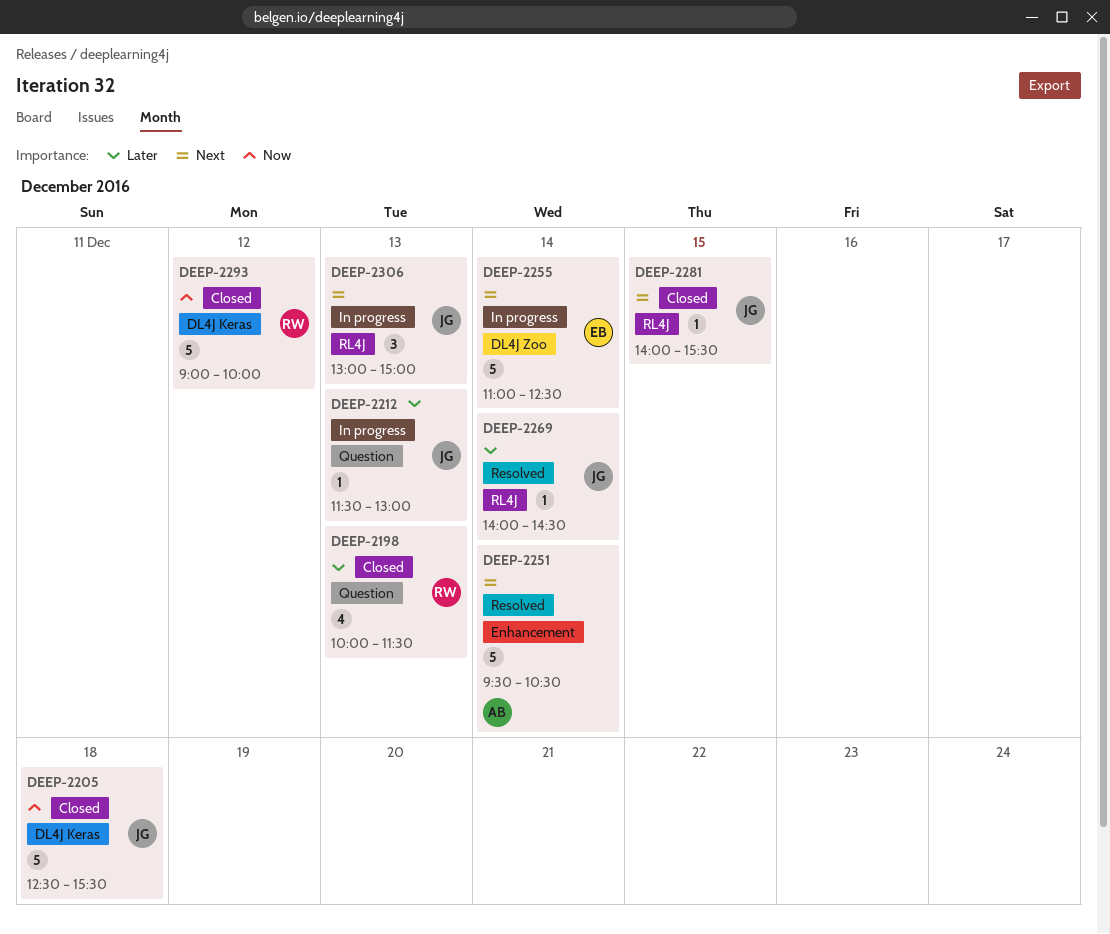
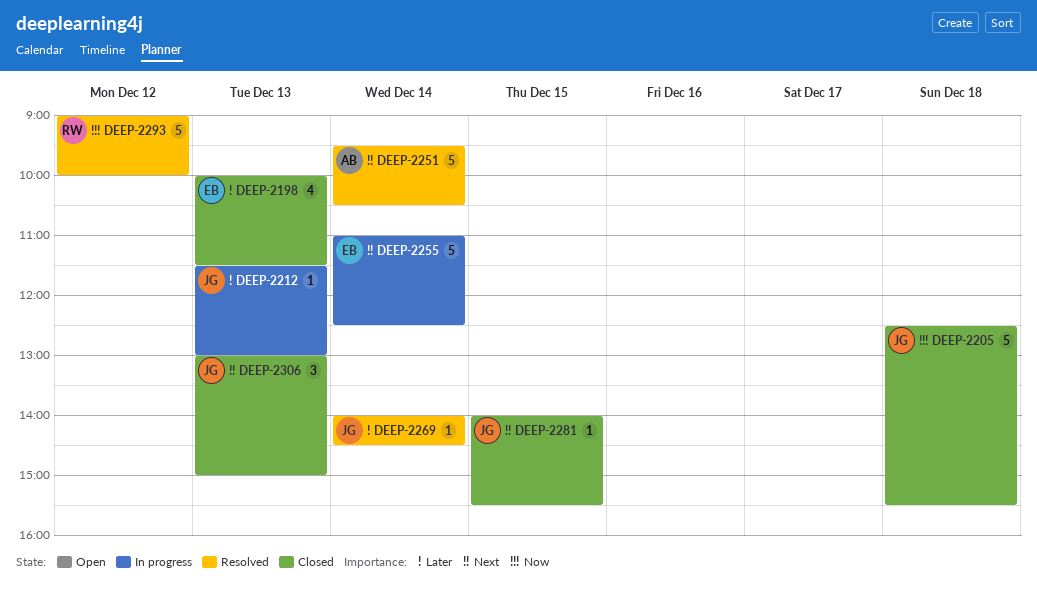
DEEP-2198, owner: RW -> EB
DEEP-2293, status: Closed -> Resolved
DEEP-2306, status: In progress -> Closed

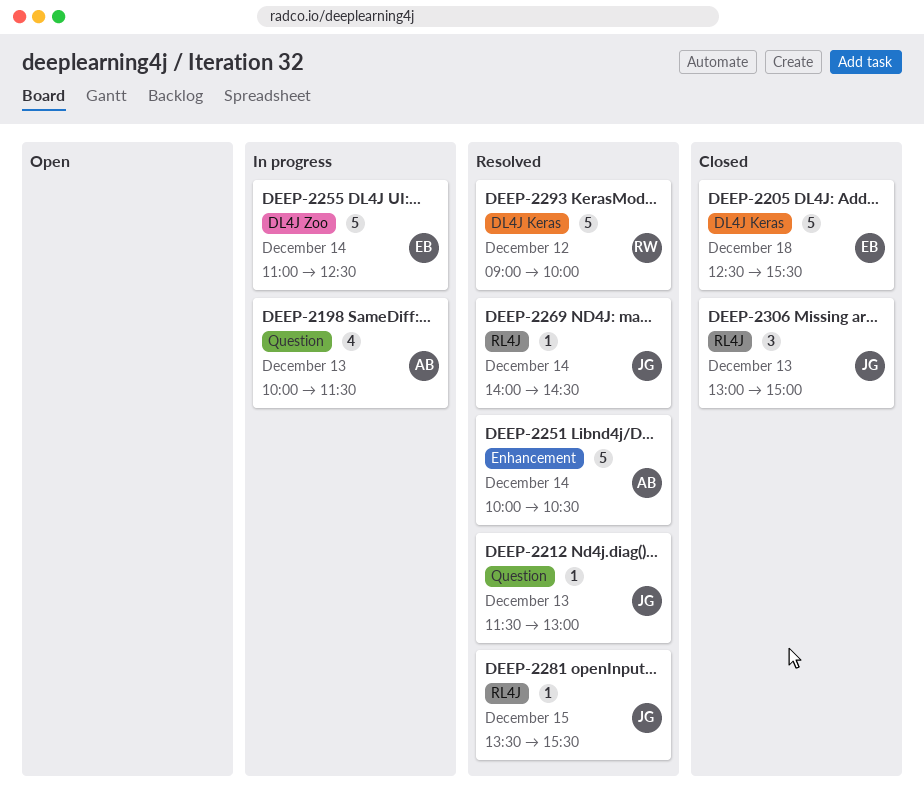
DEEP-2198, status: Closed -> In progress
DEEP-2198, owner: EB -> AB
DEEP-2205, owner: JG -> EB
DEEP-2212, status: In progress -> Resolved
DEEP-2251, begins: 09:30 -> 10:00
DEEP-2281, status: Closed -> Resolved
DEEP-2281, begins: 14:00 -> 13:30

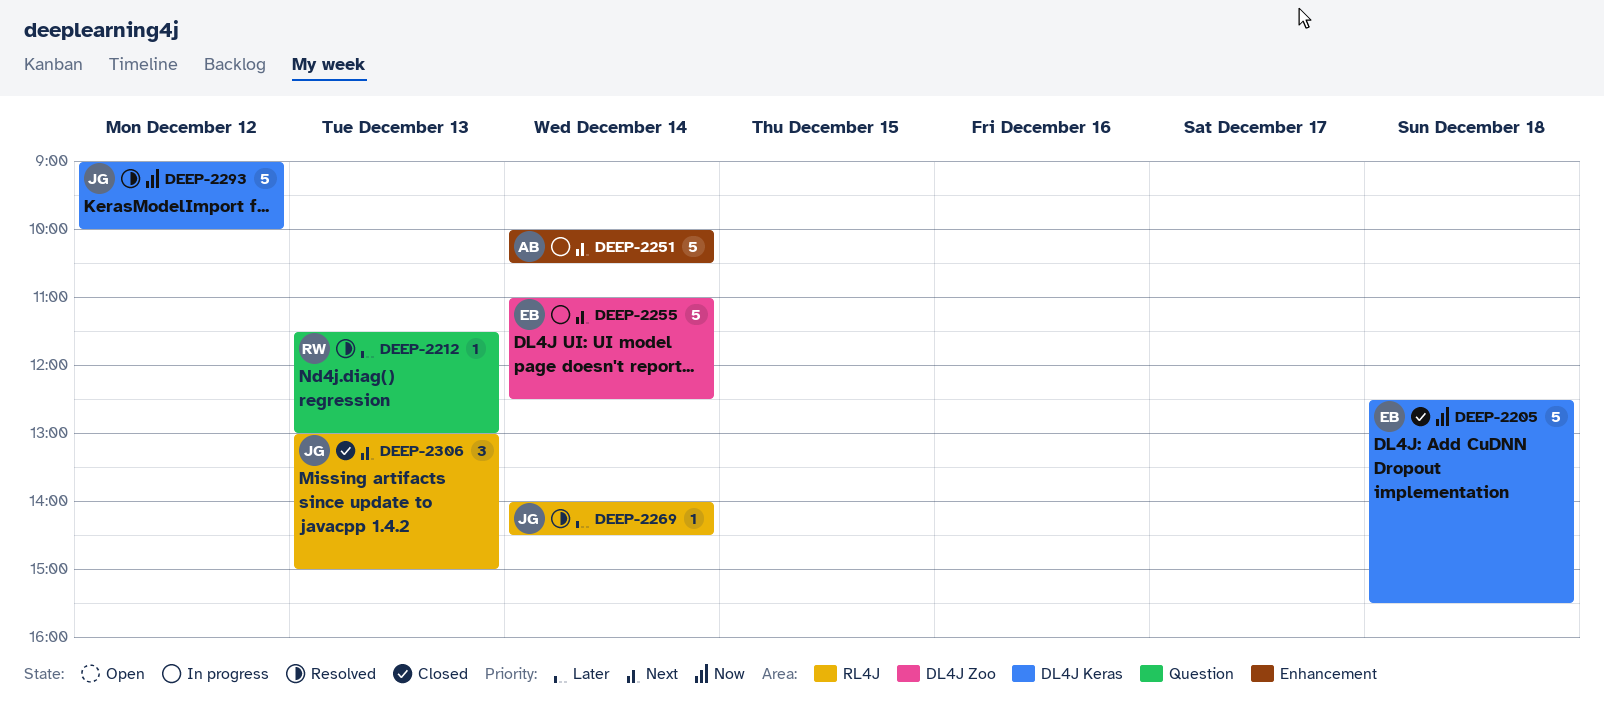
DEEP-2198: present -> none
DEEP-2212, owner: JG -> RW
DEEP-2251, status: Resolved -> In progress
DEEP-2281: present -> none
DEEP-2293, owner: RW -> JG

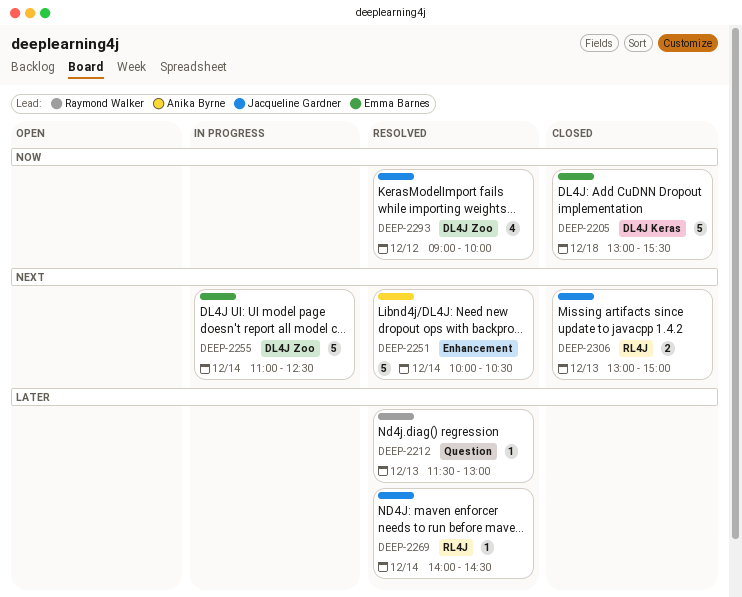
DEEP-2205, begins: 12:30 -> 13:00
DEEP-2251, status: In progress -> Resolved
DEEP-2293, label: DL4J Keras -> DL4J Zoo
DEEP-2293, estimate: 5 -> 4
DEEP-2306, estimate: 3 -> 2

